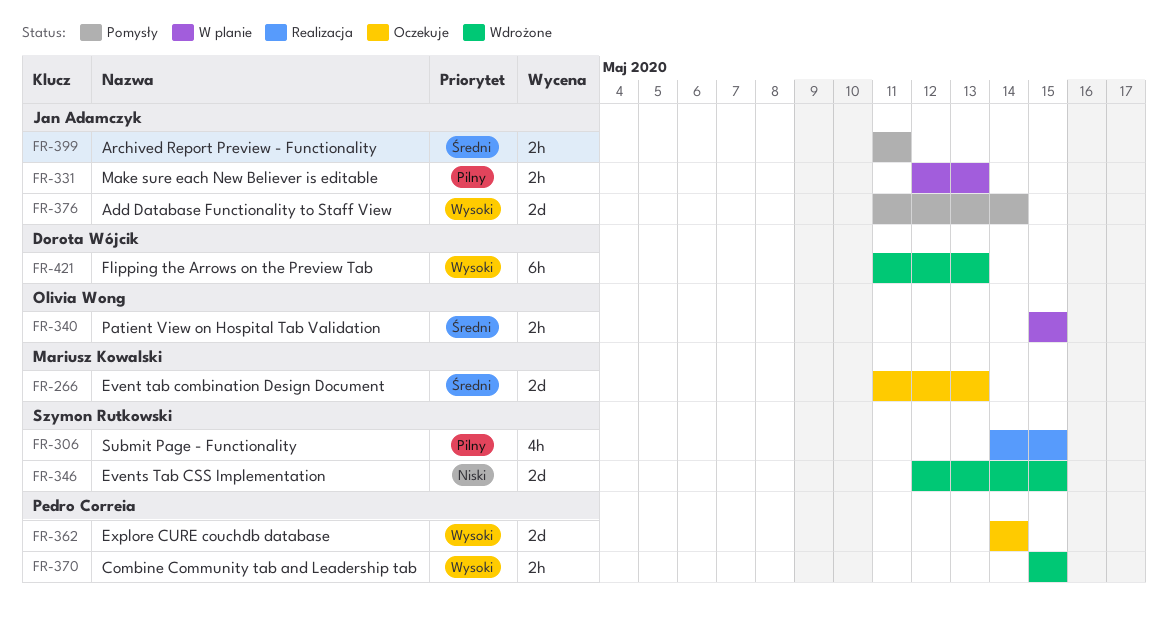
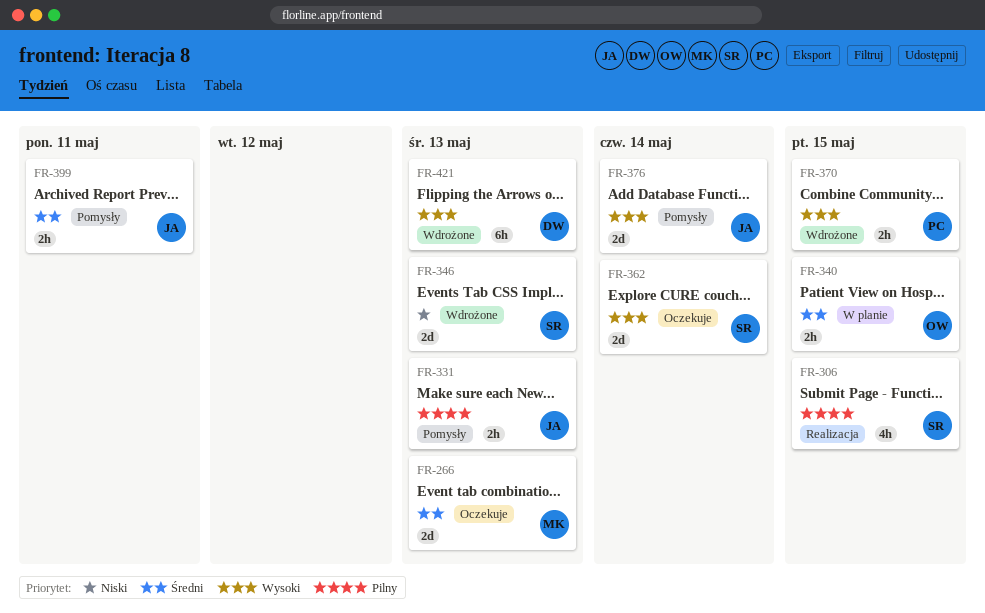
FR-331, status: W planie -> Pomysły
FR-346, due: May 15 -> May 13
FR-362, owner: Pedro Correia -> Szymon Rutkowski

